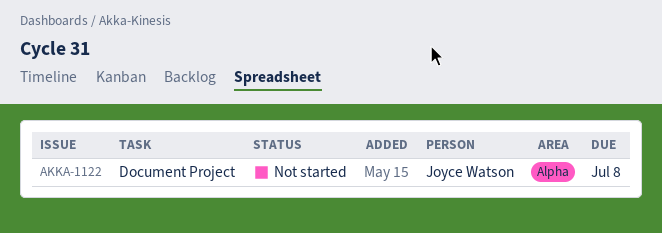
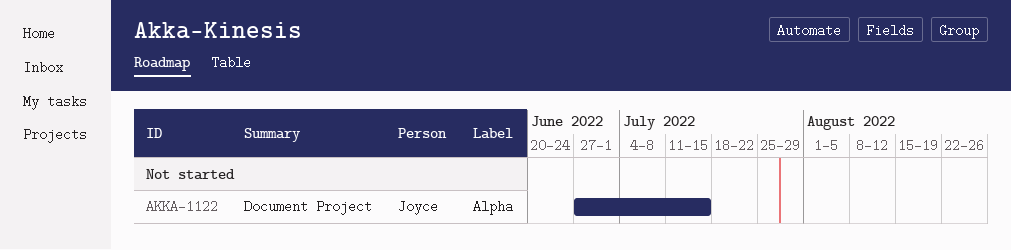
AKKA-1122, due: Jul 8 -> Jul 15

